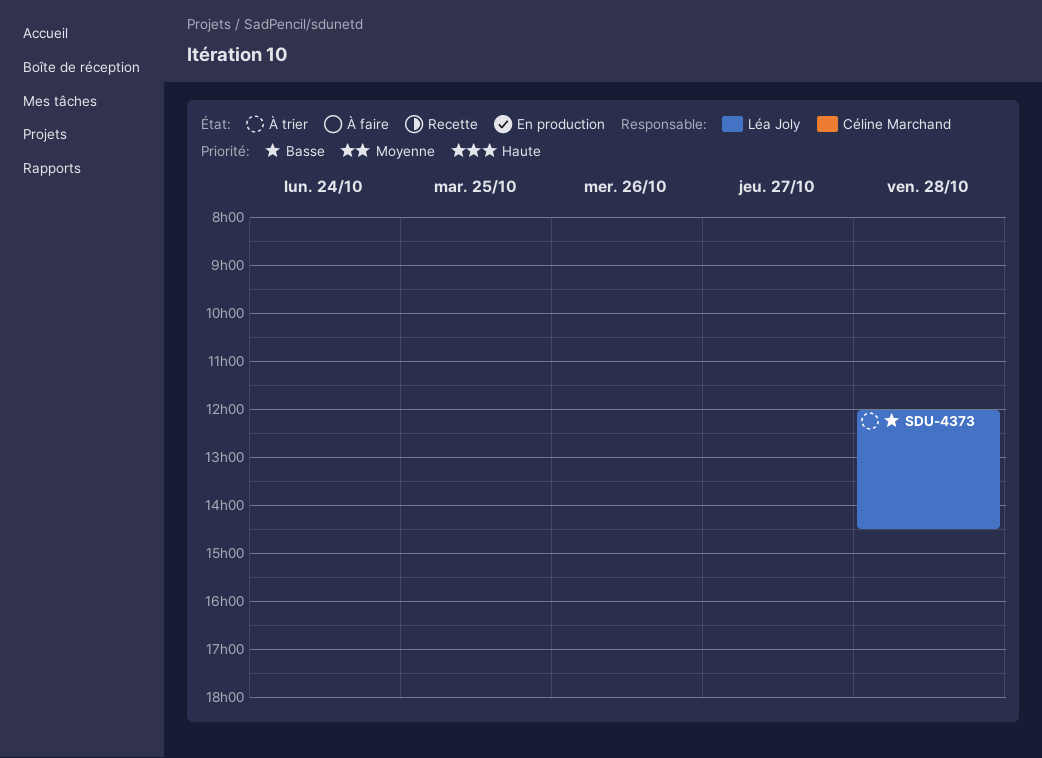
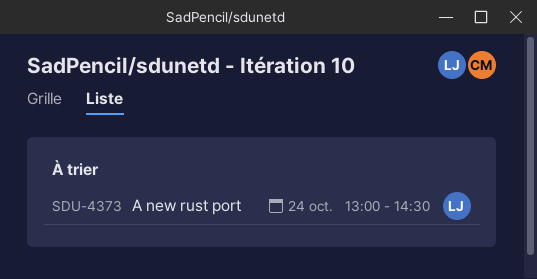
SDU-4373, day: Oct 28 -> Oct 24
SDU-4373, begins: 12:00 -> 13:00

